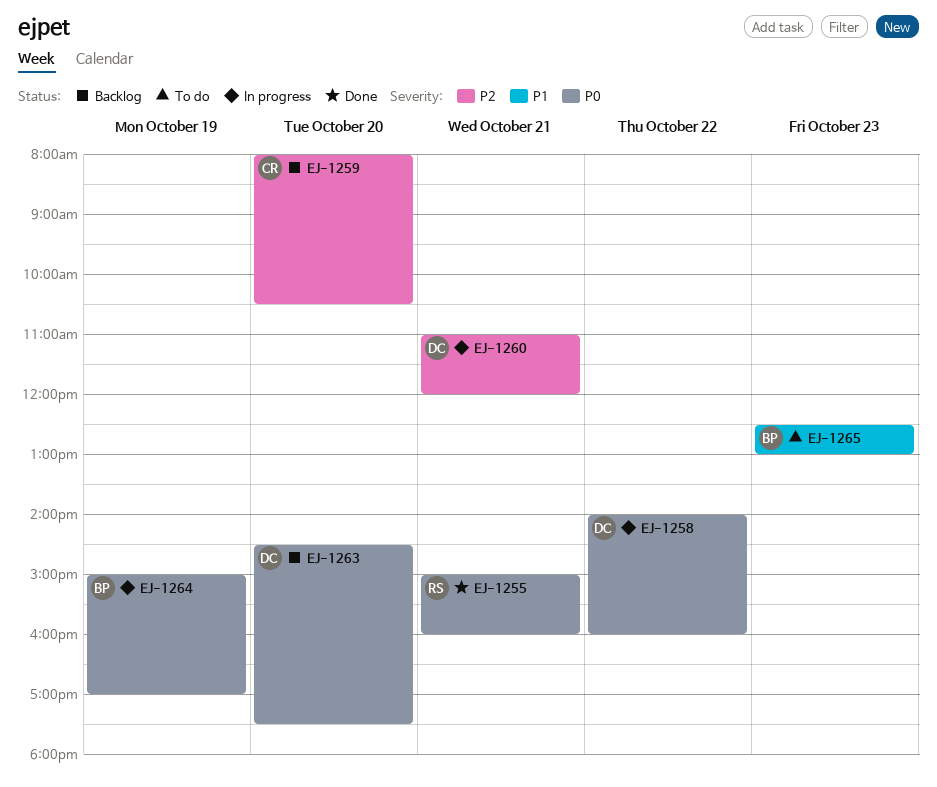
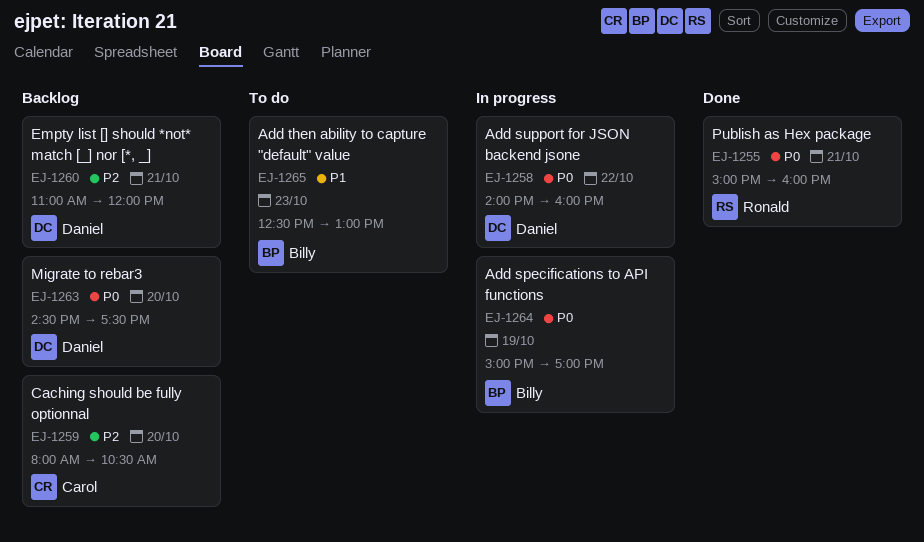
EJ-1260, status: In progress -> Backlog

